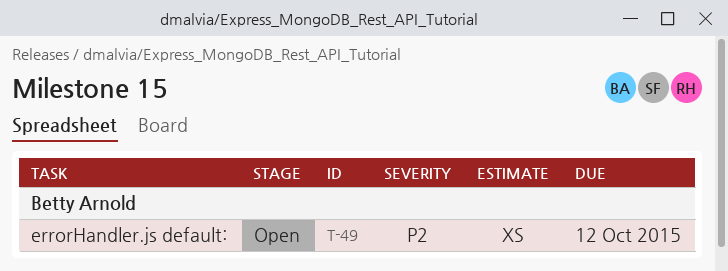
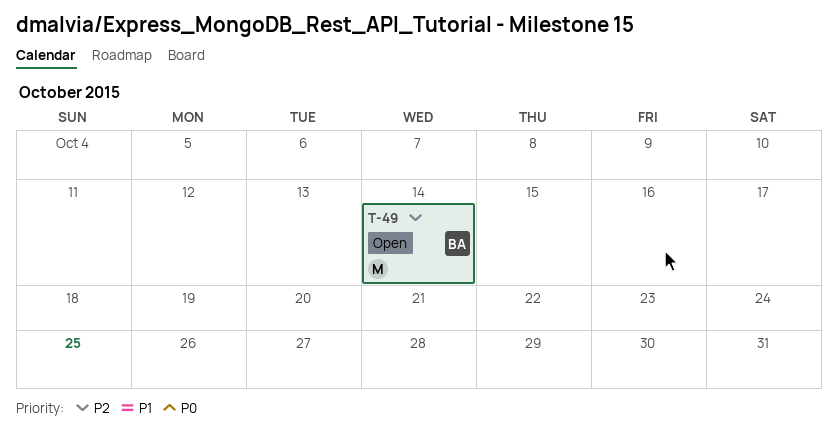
T-49, estimate: XS -> M
T-49, due: Oct 12 -> Oct 14

